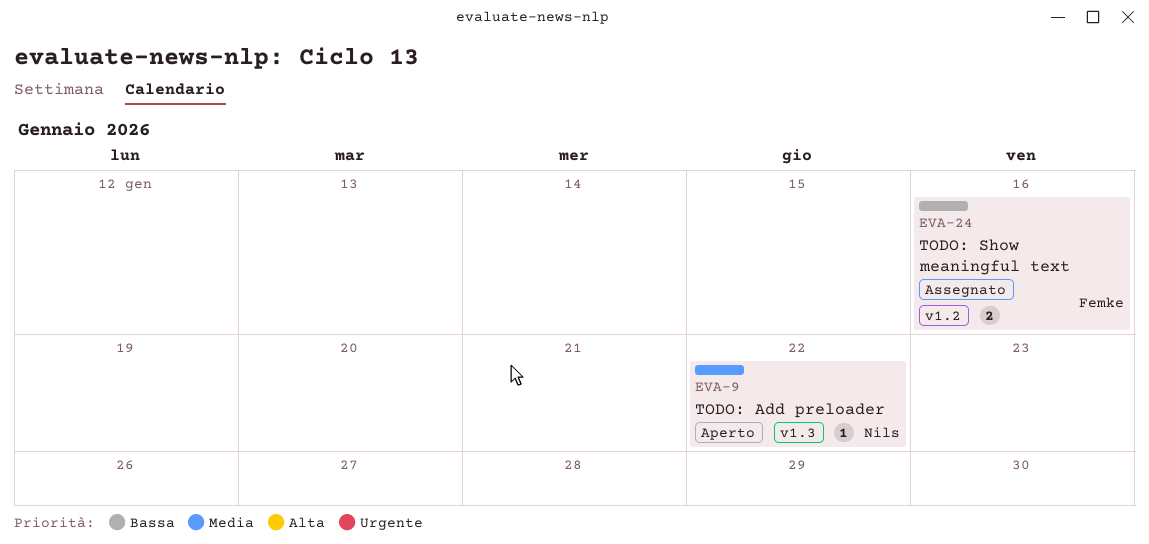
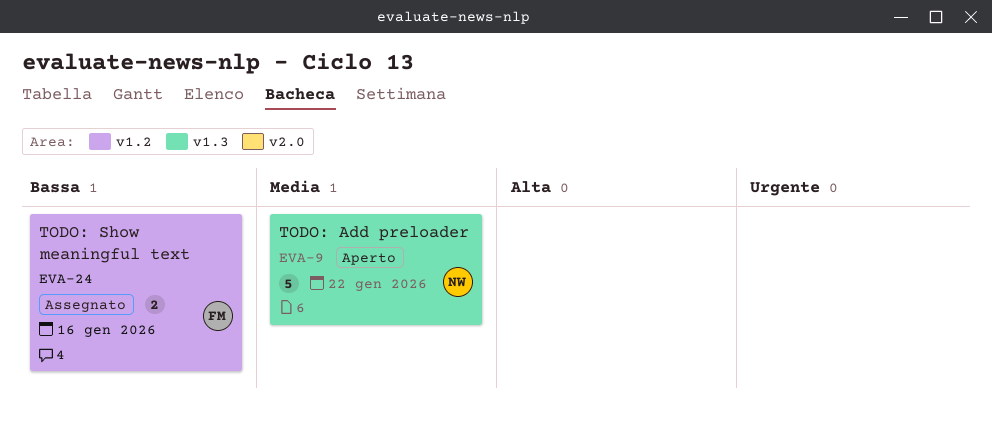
EVA-9, estimate: 1 -> 5

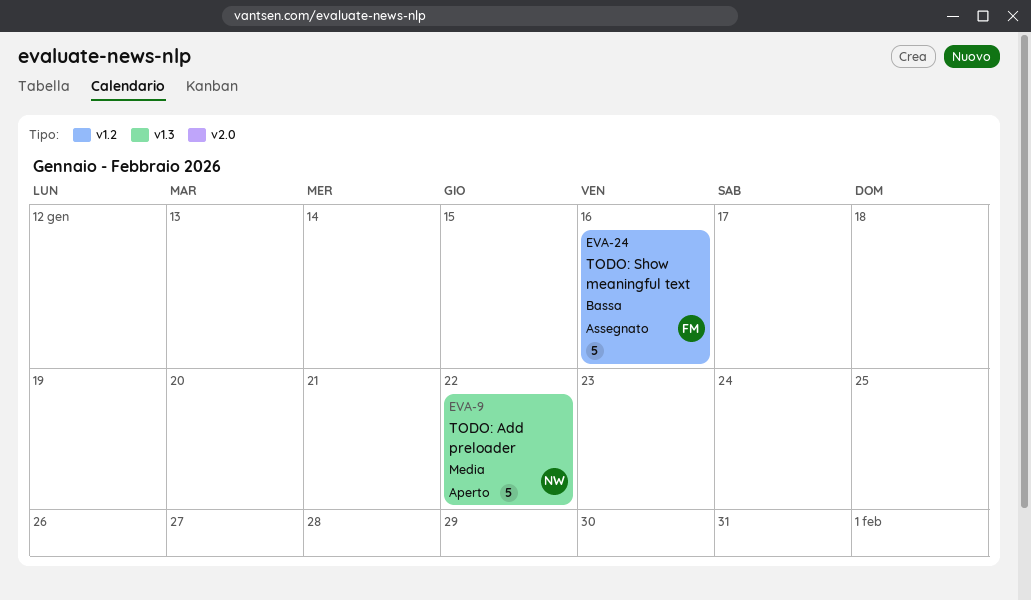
EVA-24, estimate: 2 -> 5

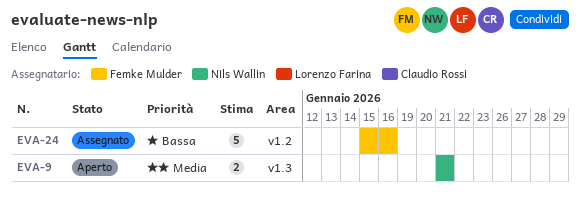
EVA-9, estimate: 5 -> 2
EVA-9, due: Jan 22 -> Jan 21

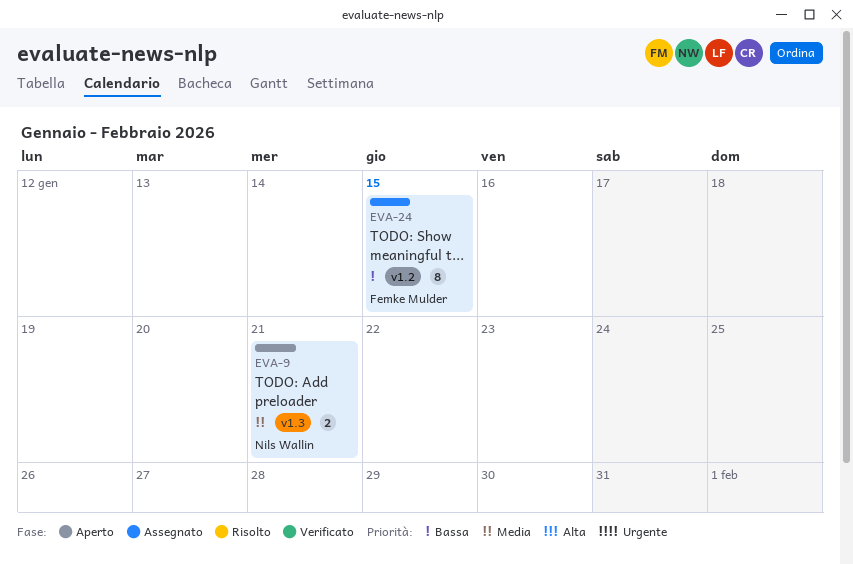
EVA-24, estimate: 5 -> 8
EVA-24, due: Jan 16 -> Jan 15

